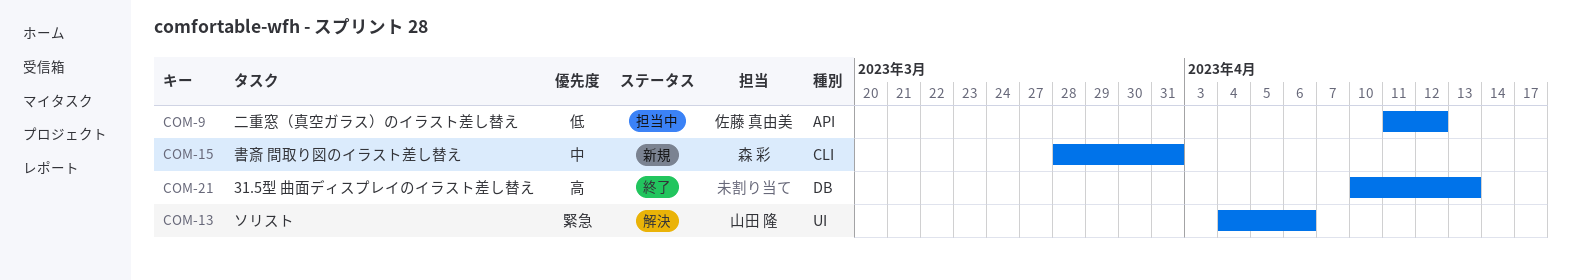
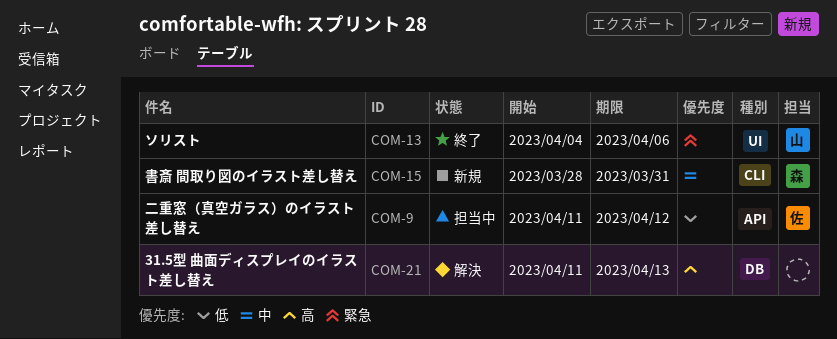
COM-13, status: 解決 -> 終了
COM-21, status: 終了 -> 解決
COM-21, start: Apr 10 -> Apr 11

